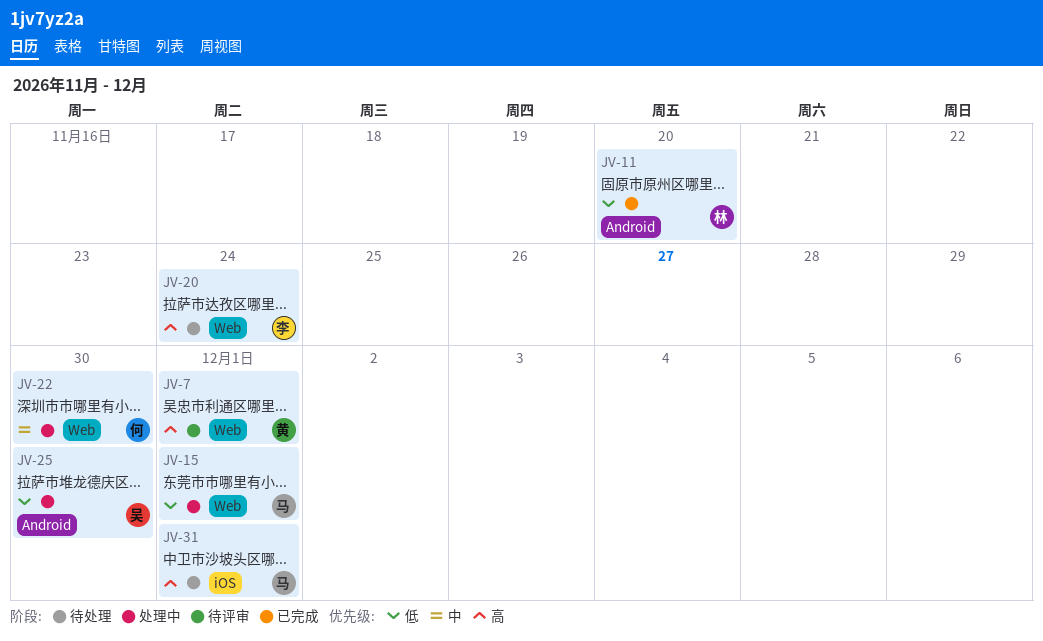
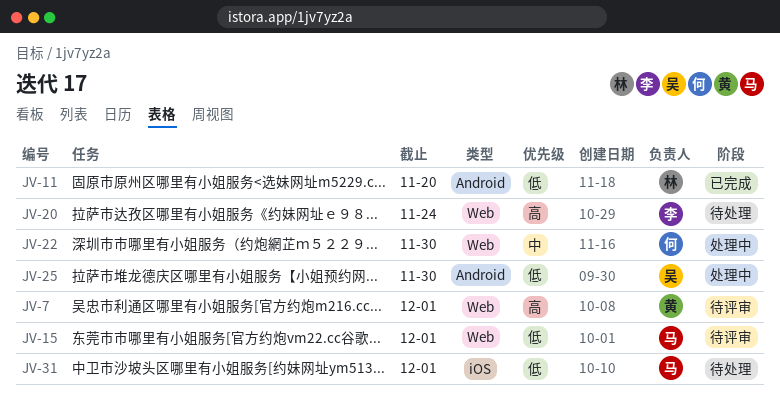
JV-15, status: 处理中 -> 待评审
JV-31, priority: 高 -> 低

